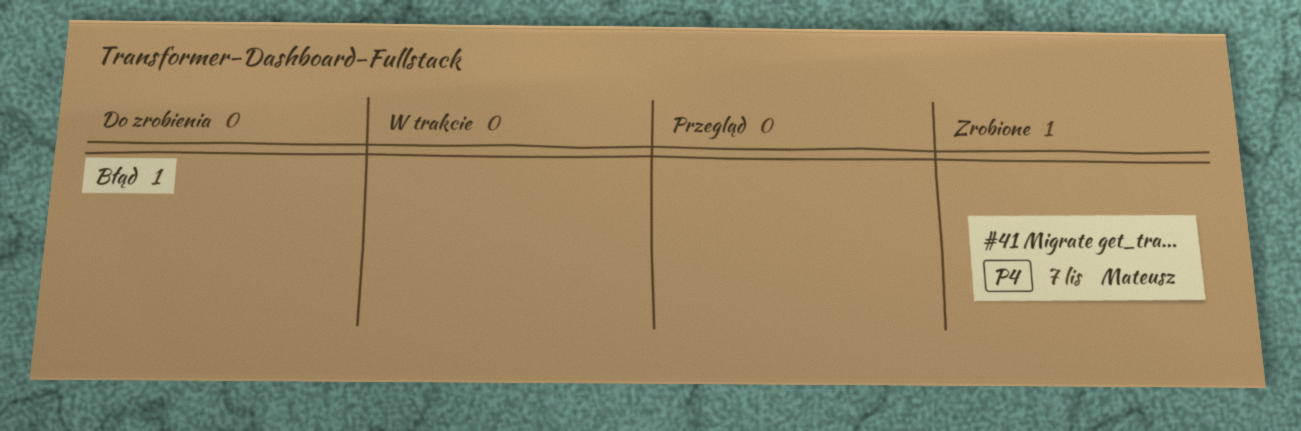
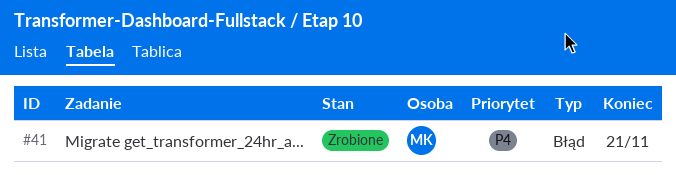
#41, due: Nov 7 -> Nov 21

